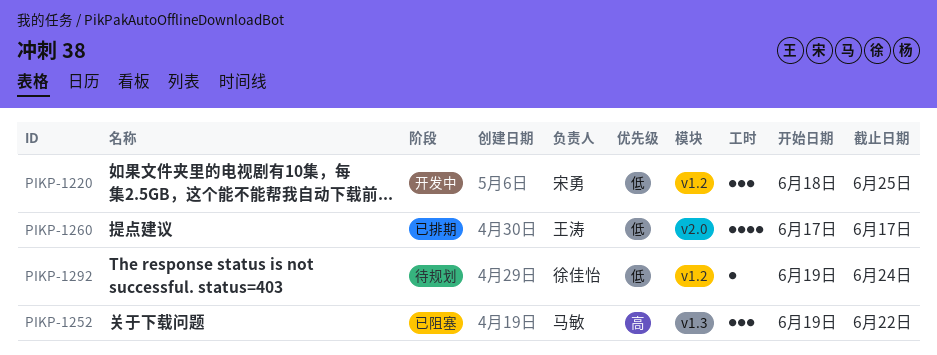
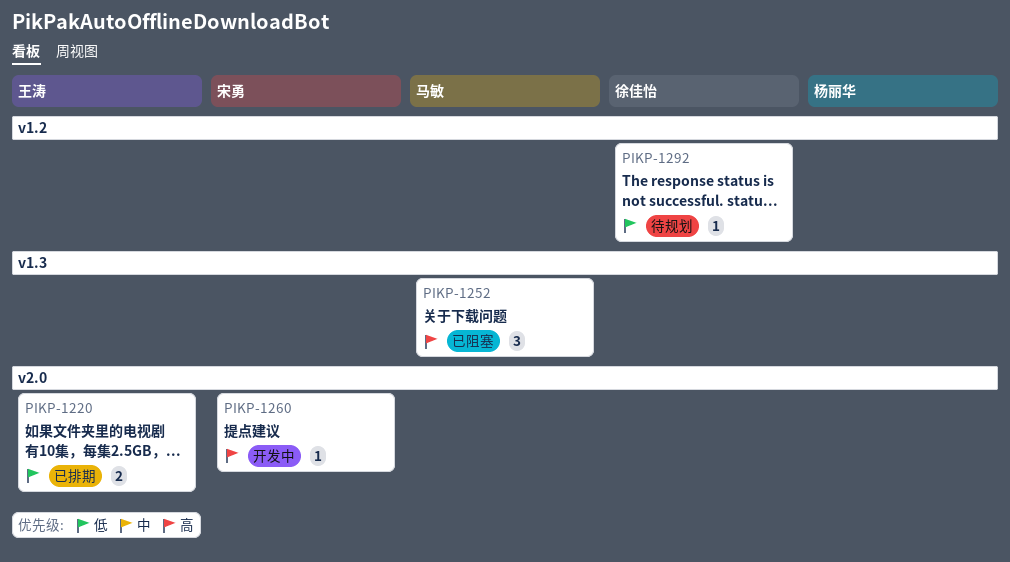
PIKP-1220, status: 开发中 -> 已排期
PIKP-1220, owner: 宋勇 -> 王涛
PIKP-1220, label: v1.2 -> v2.0
PIKP-1220, estimate: 3 -> 2
PIKP-1260, status: 已排期 -> 开发中
PIKP-1260, owner: 王涛 -> 宋勇
PIKP-1260, priority: 低 -> 高
PIKP-1260, estimate: 4 -> 1

